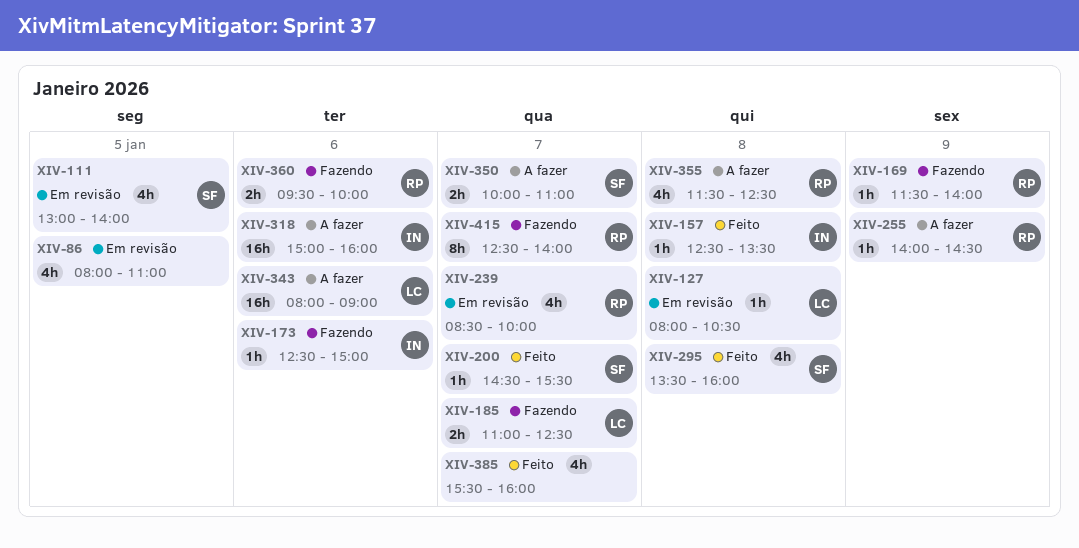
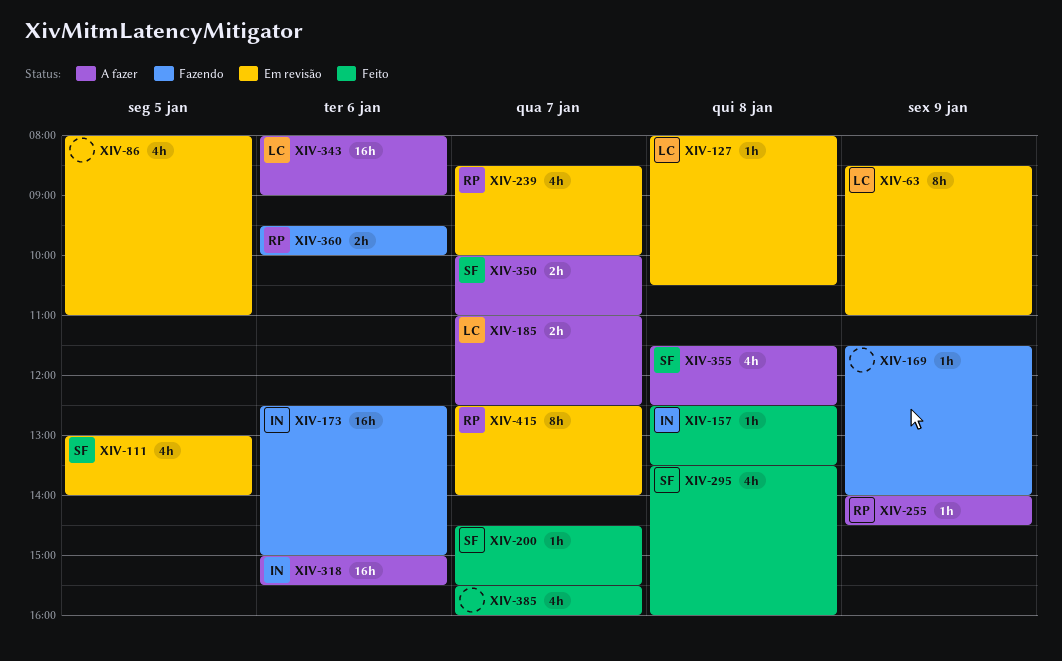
XIV-63: none -> present
XIV-169, owner: RP -> none
XIV-173, estimate: 1h -> 16h
XIV-185, status: Fazendo -> A fazer
XIV-318, ends: 16:00 -> 15:30
XIV-355, owner: RP -> SF
XIV-415, status: Fazendo -> Em revisão

